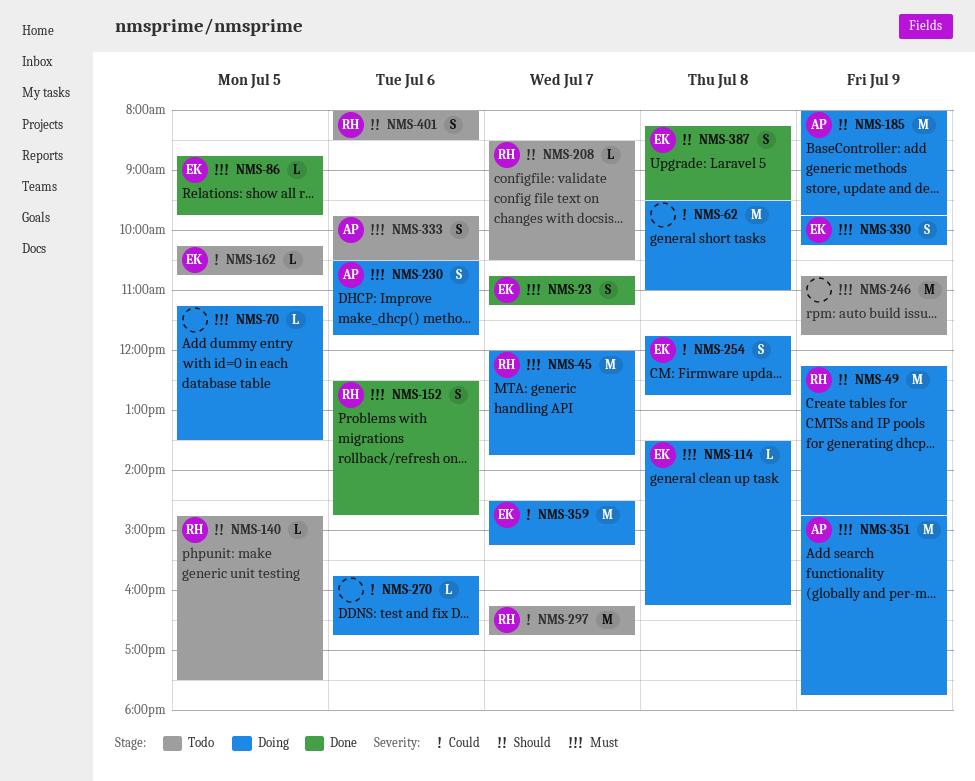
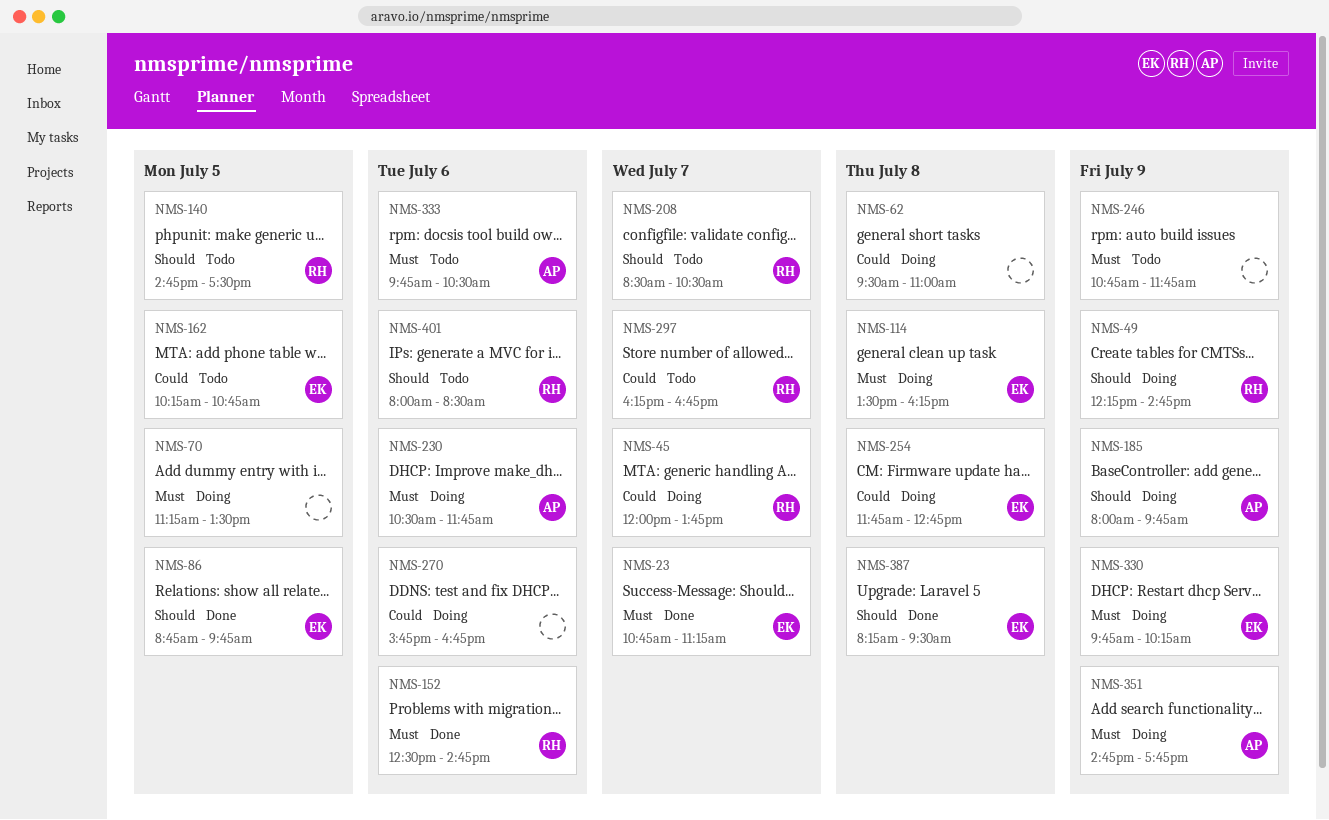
NMS-45, priority: Must -> Could
NMS-86, priority: Must -> Should
NMS-359: present -> none

